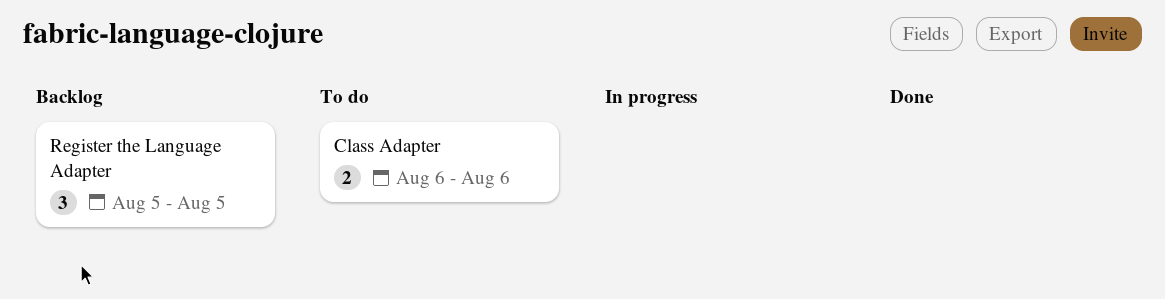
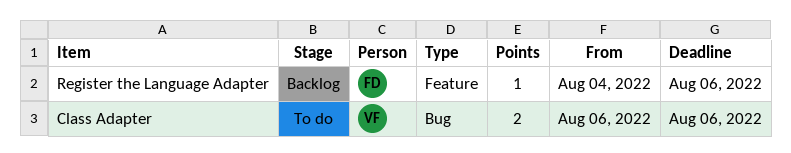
Register the Language Adapter, estimate: 3 -> 1
Register the Language Adapter, start: Aug 5 -> Aug 4
Register the Language Adapter, due: Aug 5 -> Aug 6

